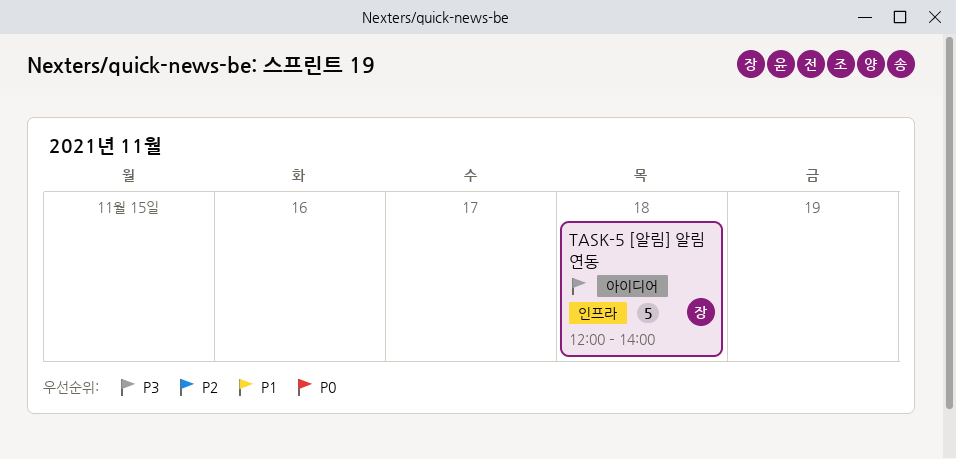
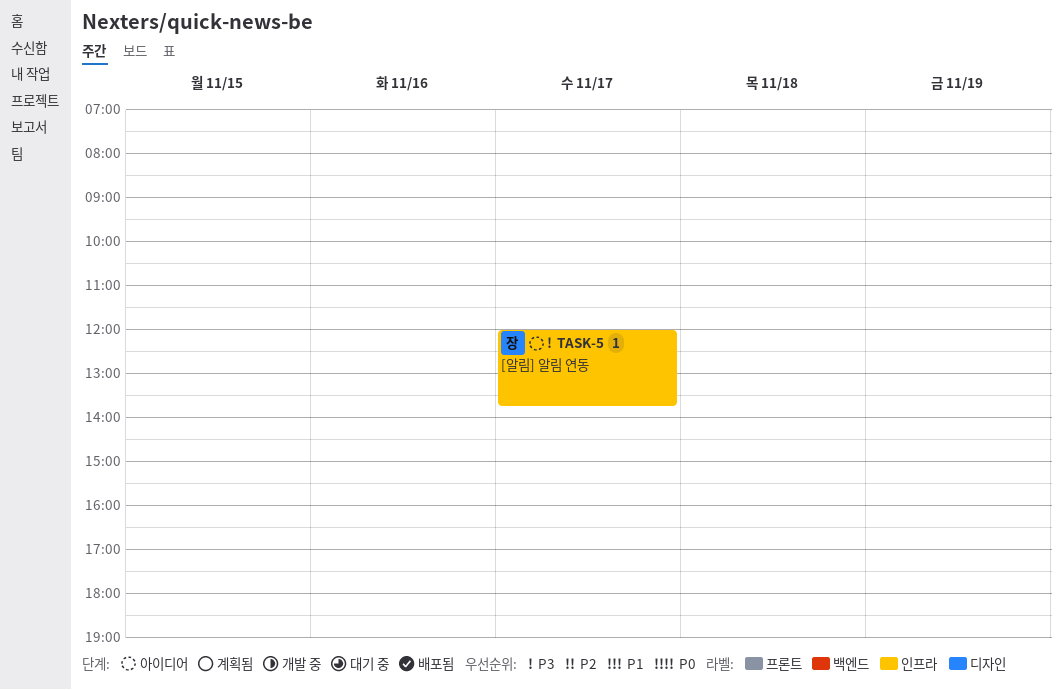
TASK-5, estimate: 5 -> 1
TASK-5, day: Nov 18 -> Nov 17
TASK-5, ends: 14:00 -> 13:45

